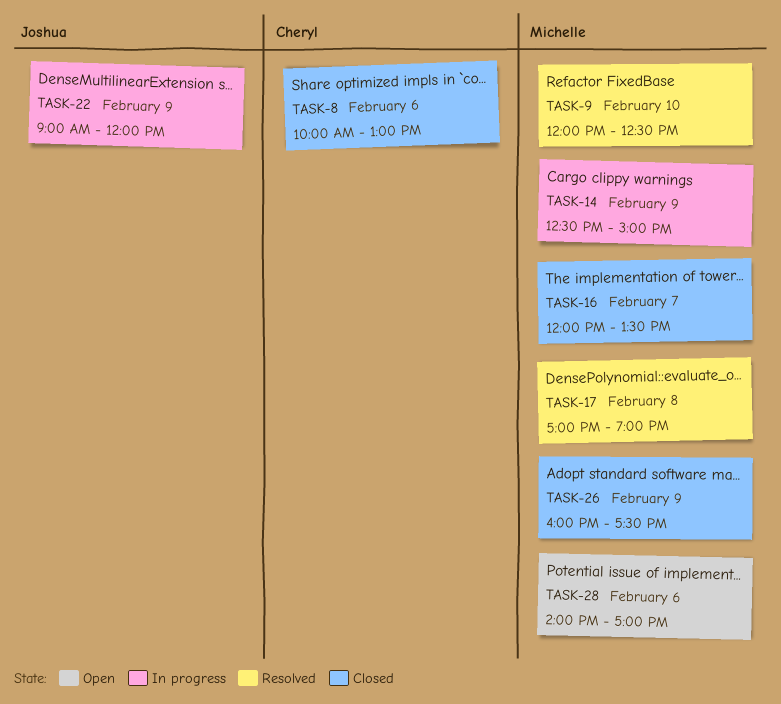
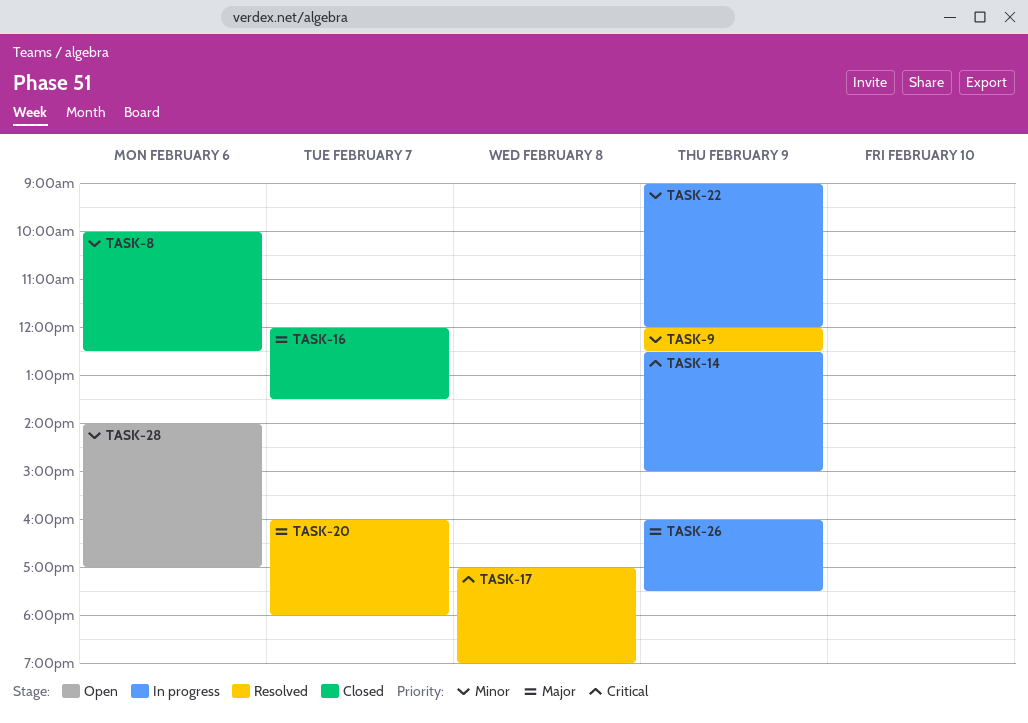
TASK-8, ends: 13:00 -> 12:30
TASK-9, day: Feb 10 -> Feb 9
TASK-20: none -> present
TASK-26, status: Closed -> In progress

